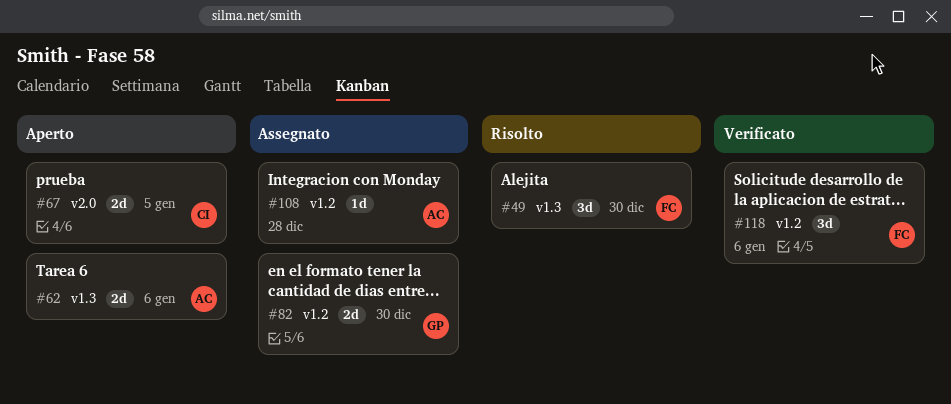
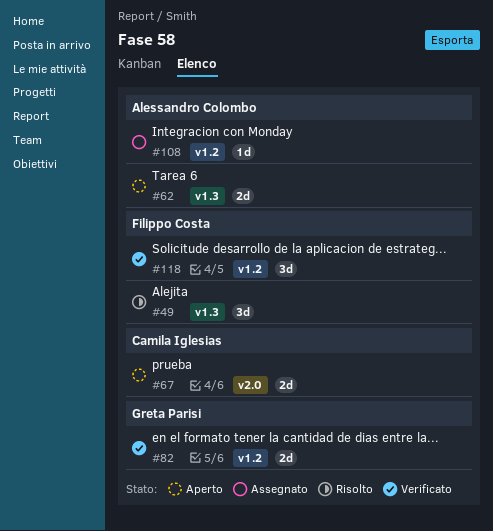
#82, status: Assegnato -> Verificato

